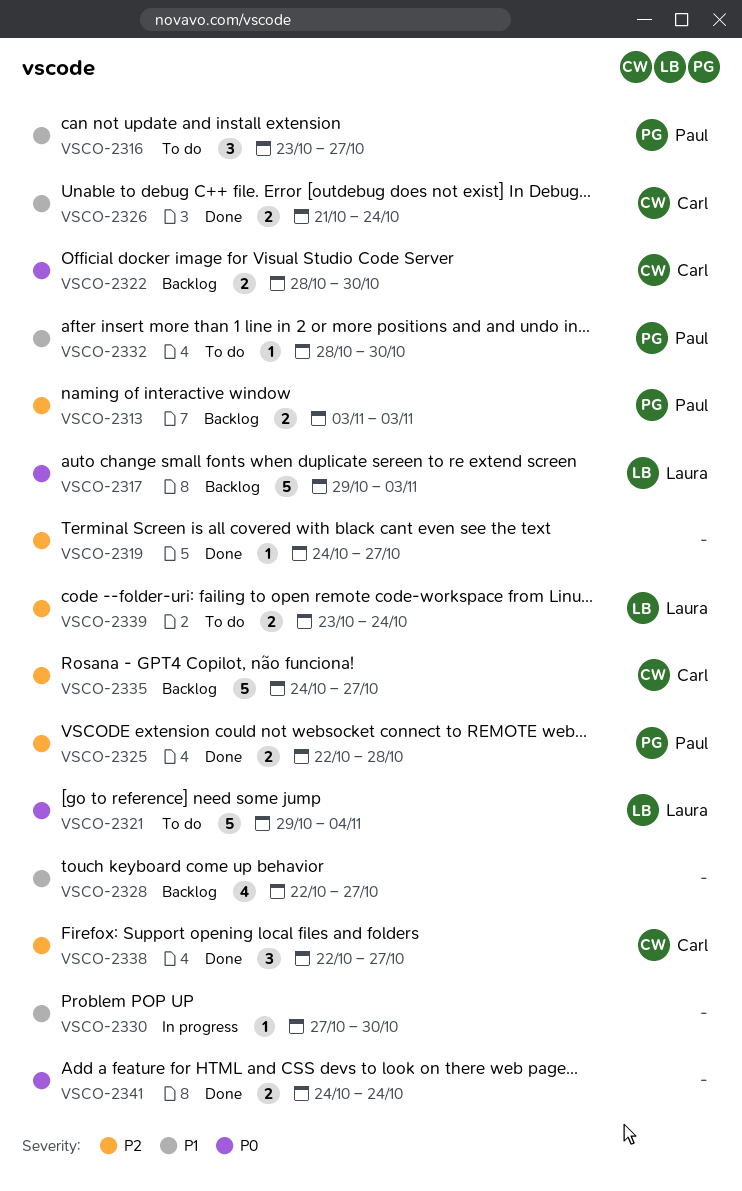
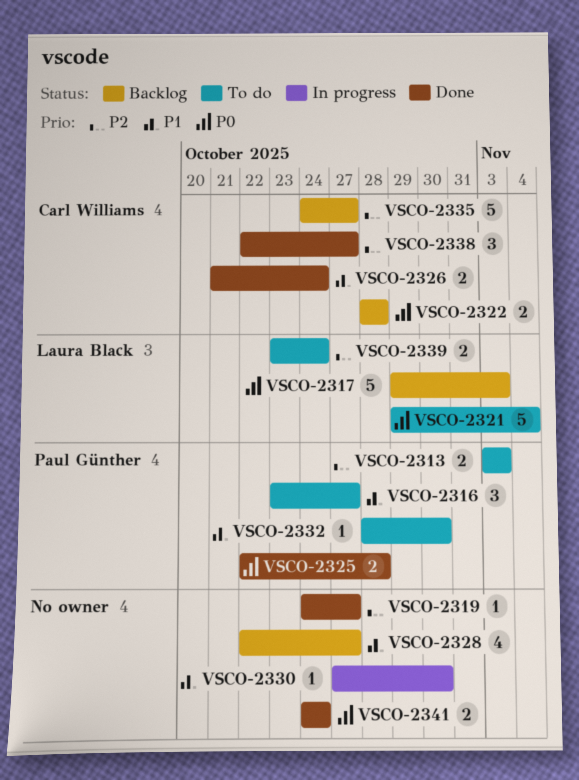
VSCO-2313, status: Backlog -> To do
VSCO-2322, due: Oct 30 -> Oct 28
VSCO-2325, priority: P2 -> P0

